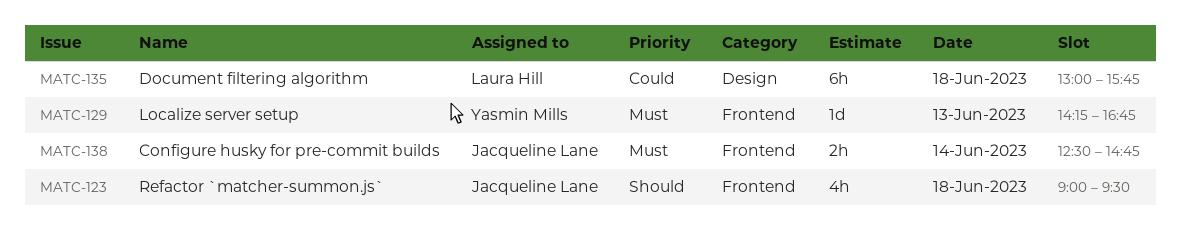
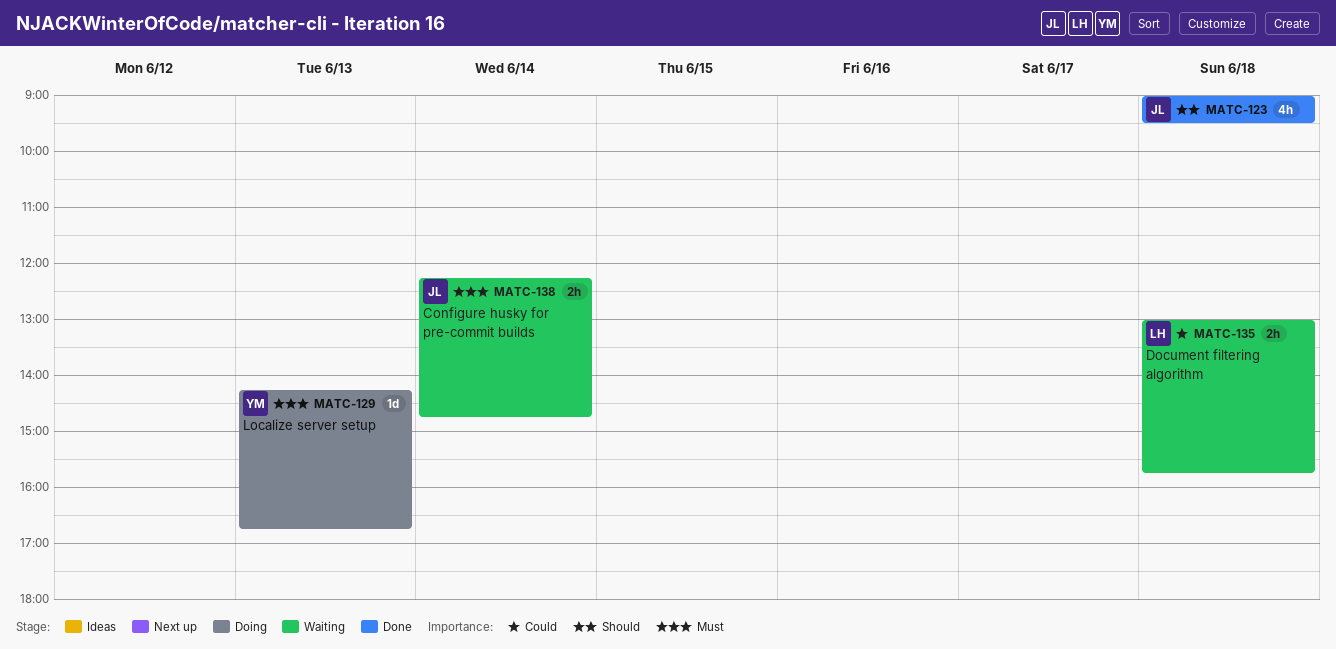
MATC-135, estimate: 6h -> 2h
MATC-138, begins: 12:30 -> 12:15

